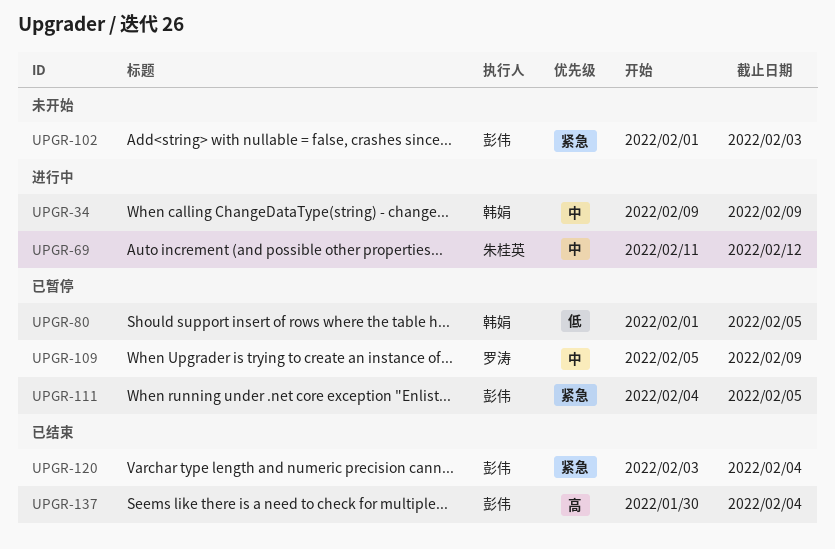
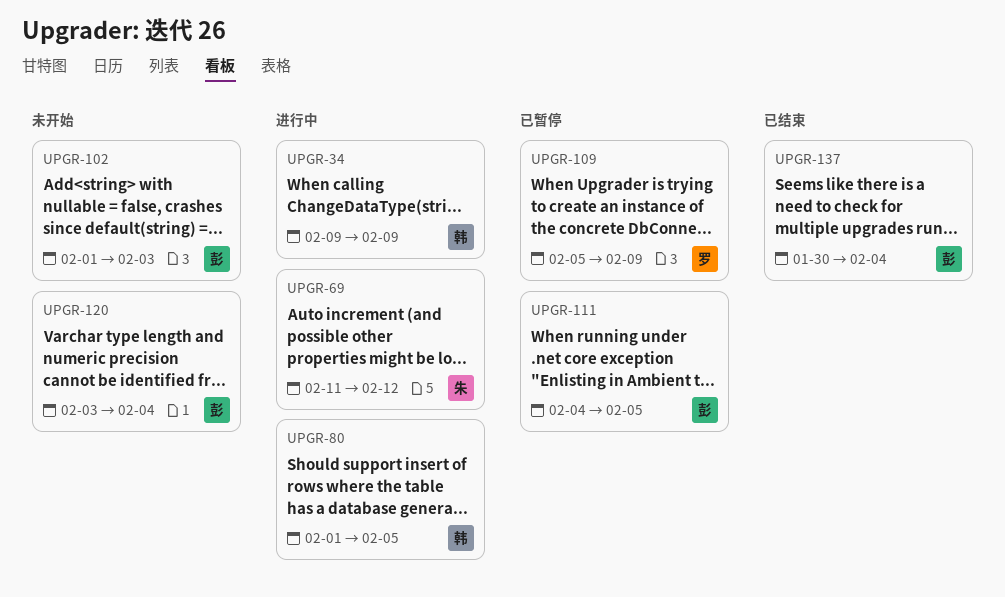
UPGR-80, status: 已暂停 -> 进行中
UPGR-120, status: 已结束 -> 未开始

